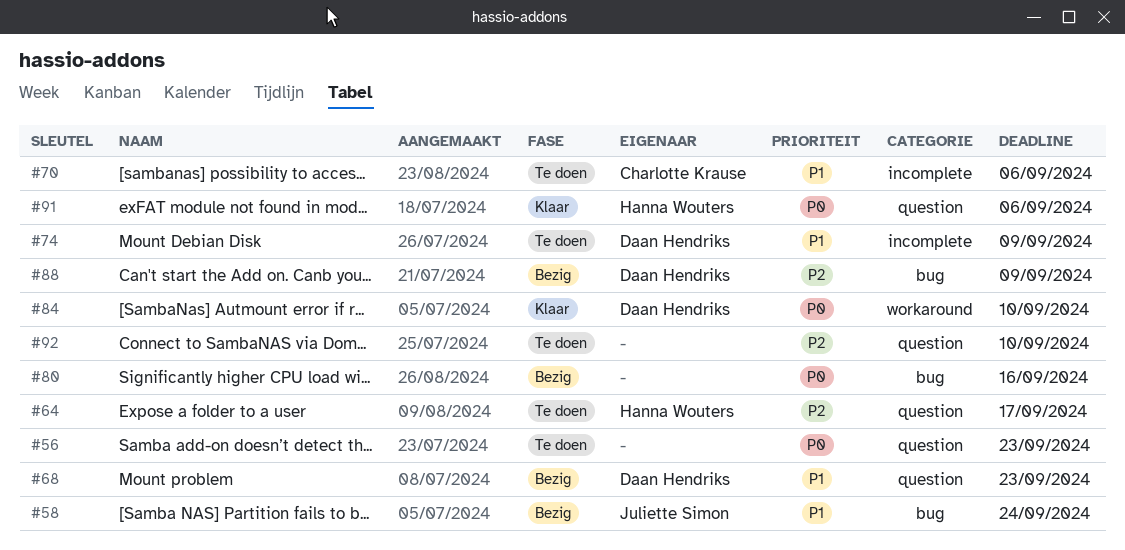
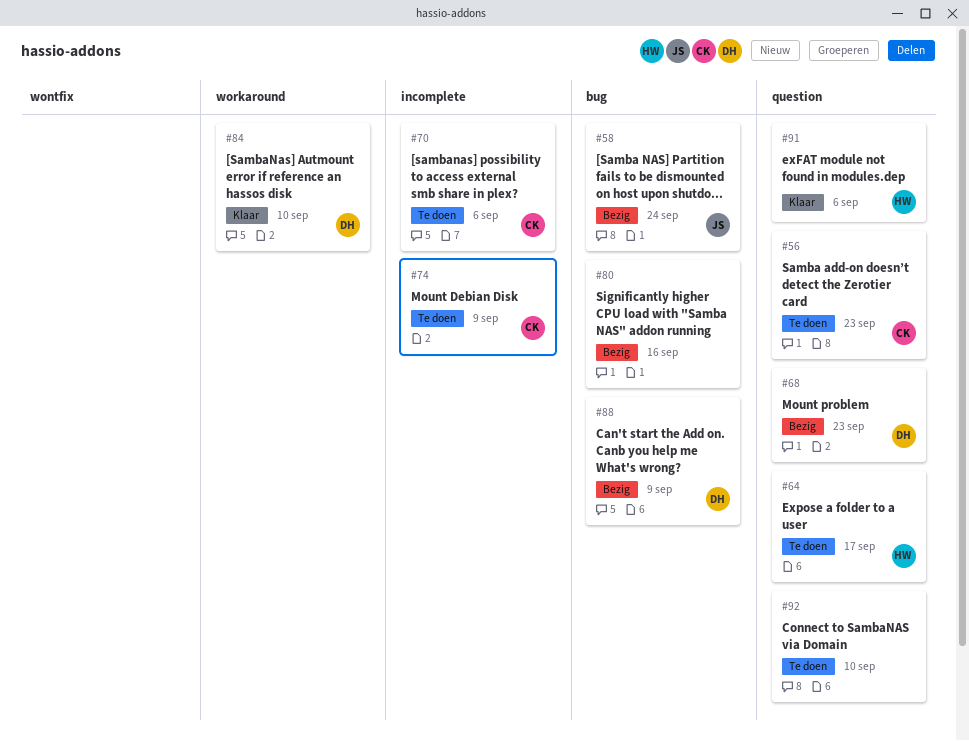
#56, owner: none -> Charlotte Krause
#74, owner: Daan Hendriks -> Charlotte Krause

